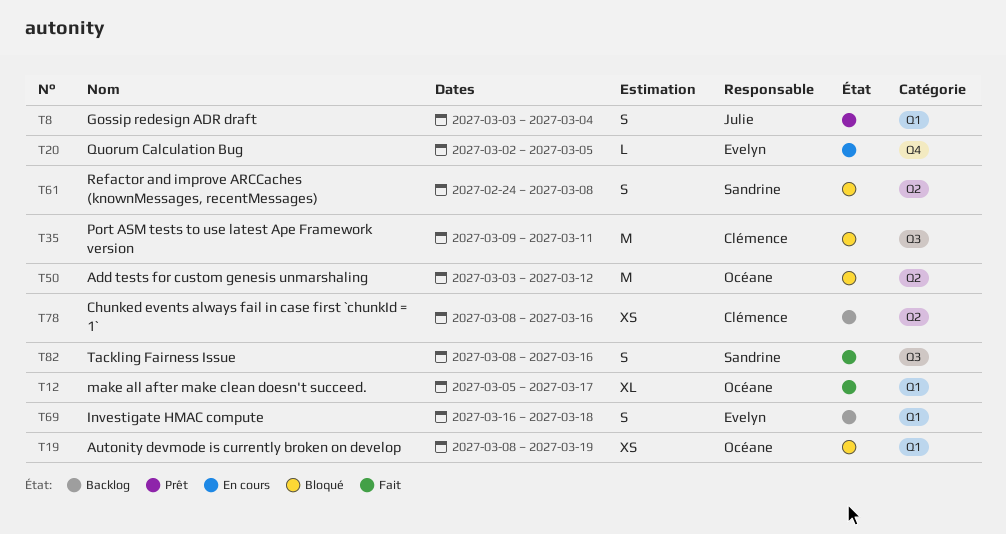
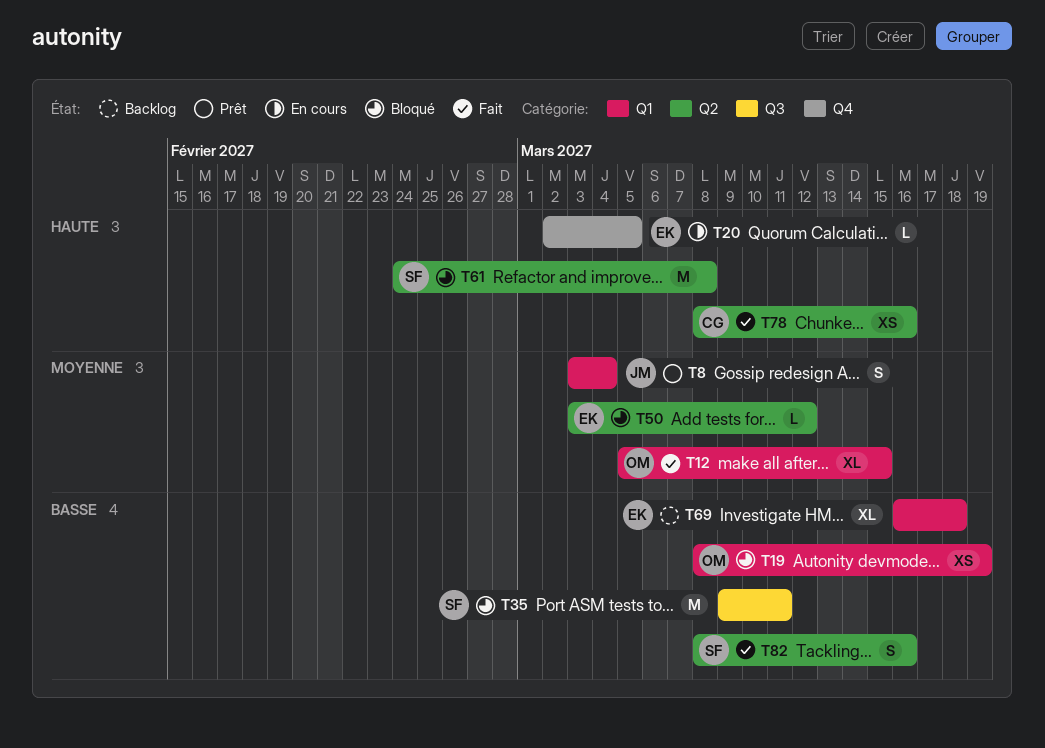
T12, due: Mar 17 -> Mar 15
T35, owner: Clémence -> Sandrine
T50, owner: Océane -> Evelyn
T50, estimate: M -> L
T61, estimate: S -> M
T69, estimate: S -> XL
T78, status: Backlog -> Fait
T82, label: Q3 -> Q2

